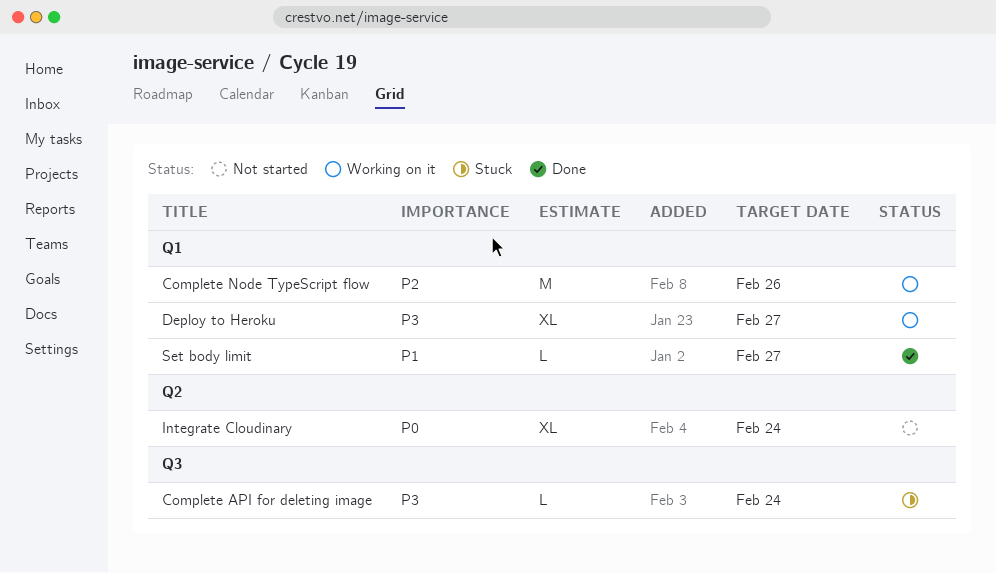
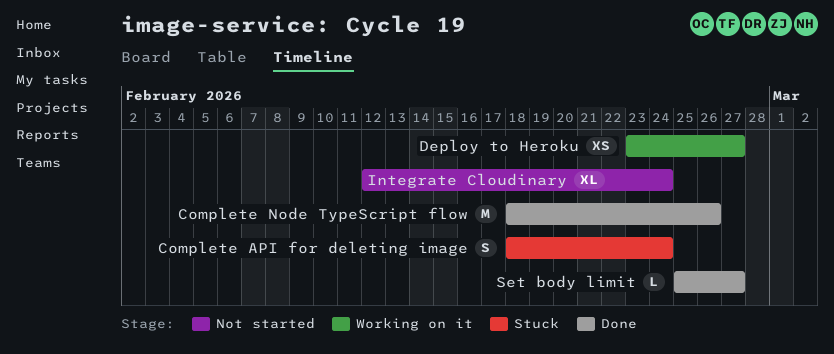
Complete API for deleting image, estimate: L -> S
Complete Node TypeScript flow, status: Working on it -> Done
Deploy to Heroku, estimate: XL -> XS

